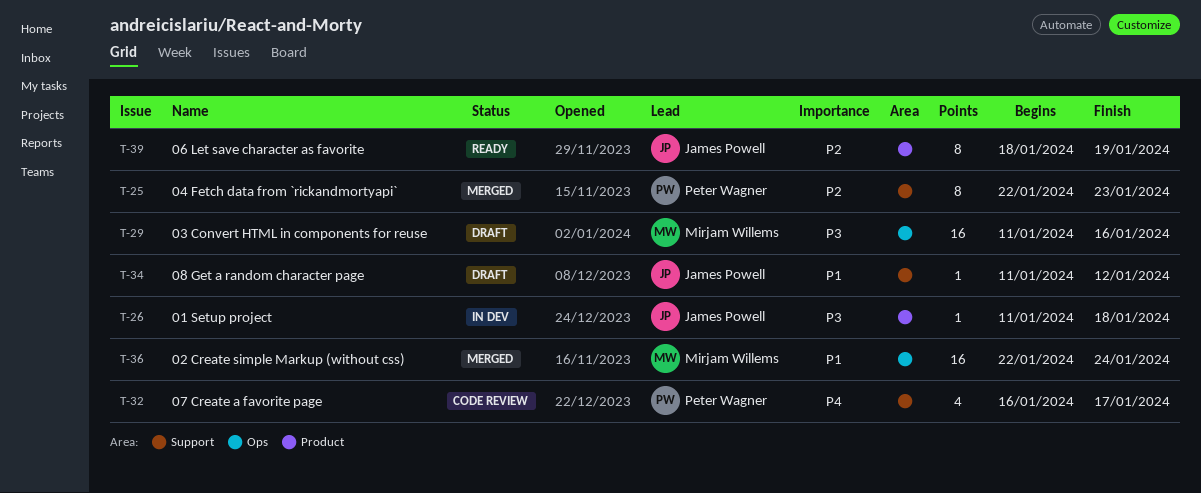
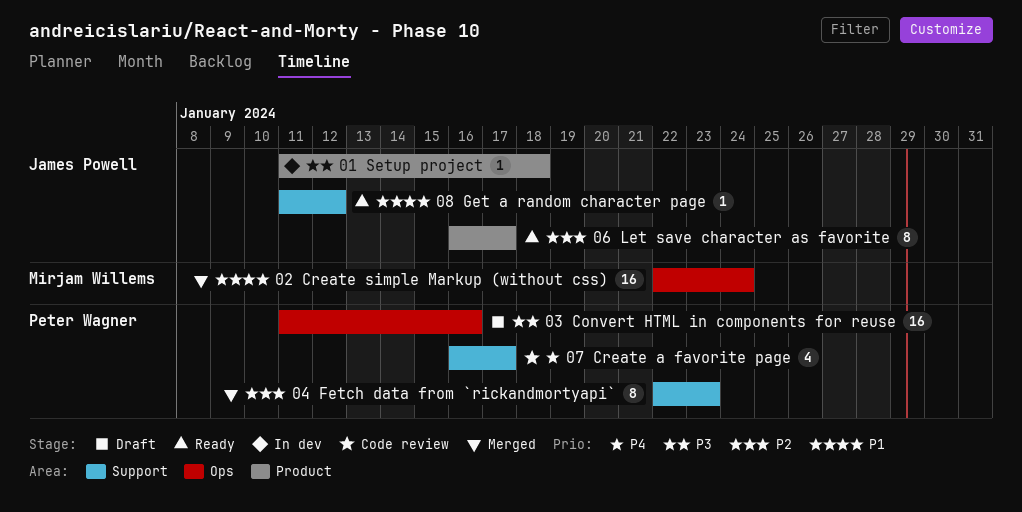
03 Convert HTML in components for reuse, owner: Mirjam Willems -> Peter Wagner
06 Let save character as favorite, start: Jan 18 -> Jan 16
06 Let save character as favorite, due: Jan 19 -> Jan 17
08 Get a random character page, status: Draft -> Ready

